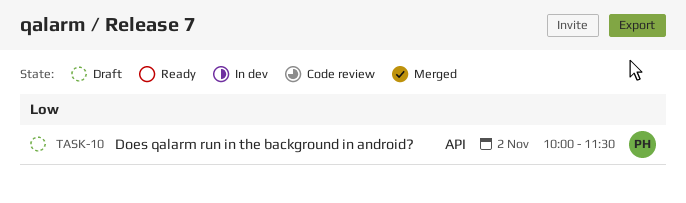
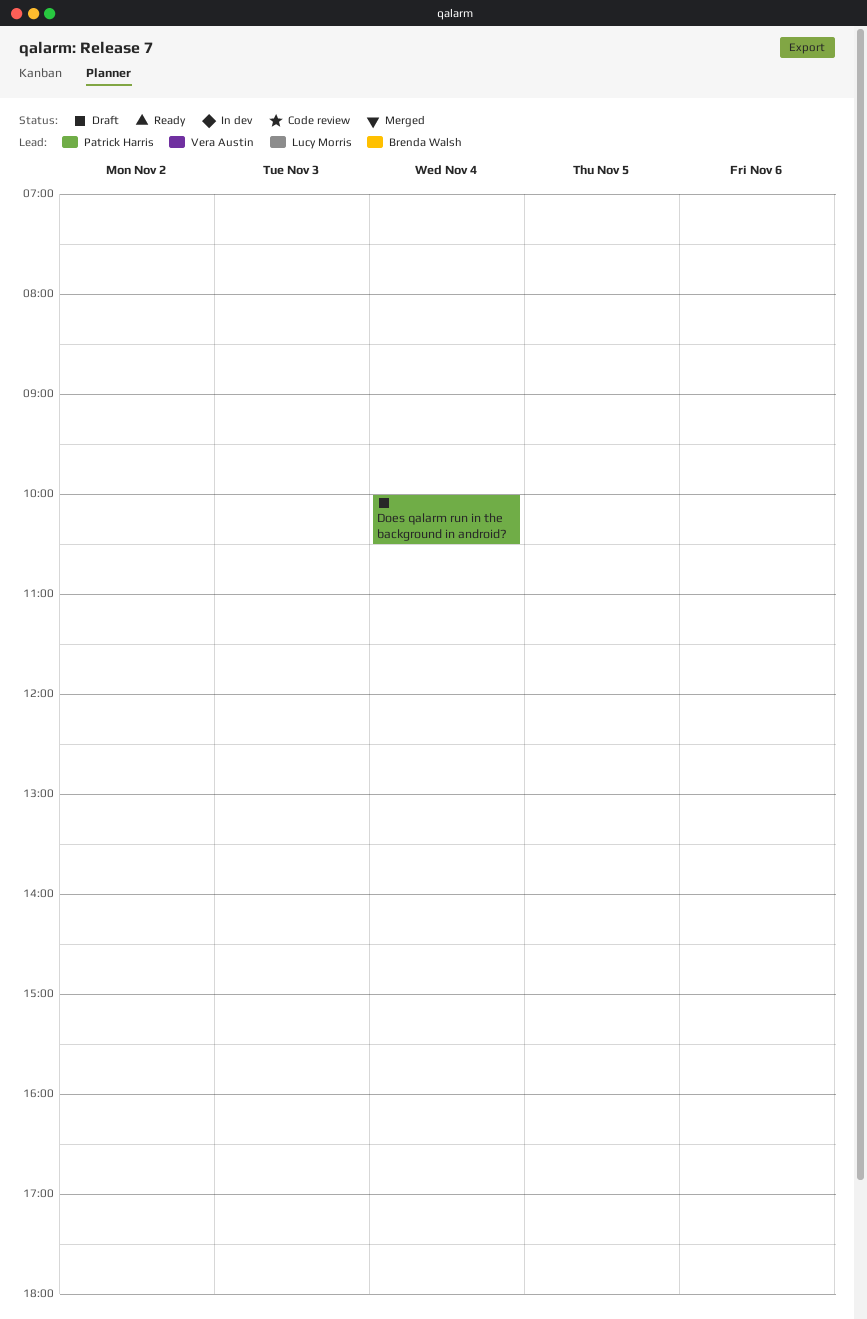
Does qalarm run in the background in android?, day: Nov 2 -> Nov 4
Does qalarm run in the background in android?, ends: 11:30 -> 10:30

